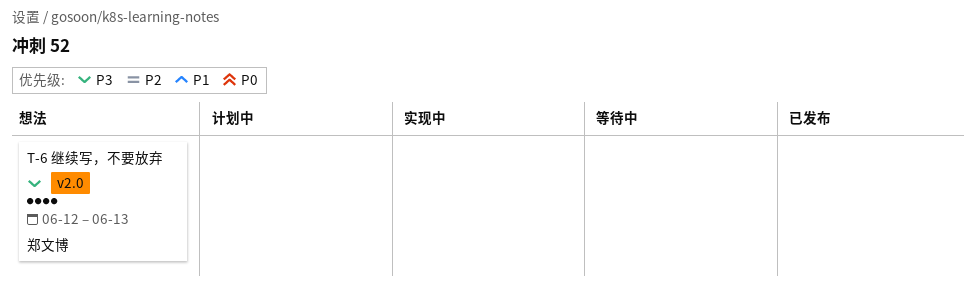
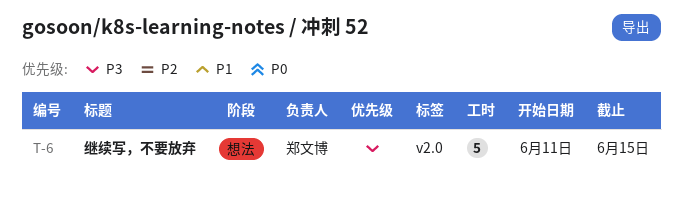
T-6, estimate: 4 -> 5
T-6, start: Jun 12 -> Jun 11
T-6, due: Jun 13 -> Jun 15

